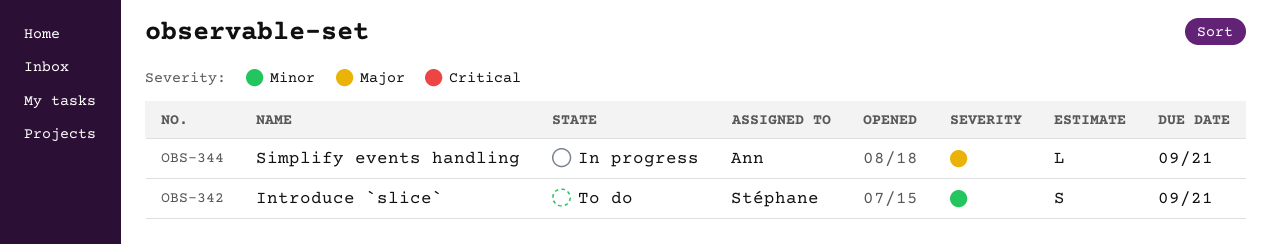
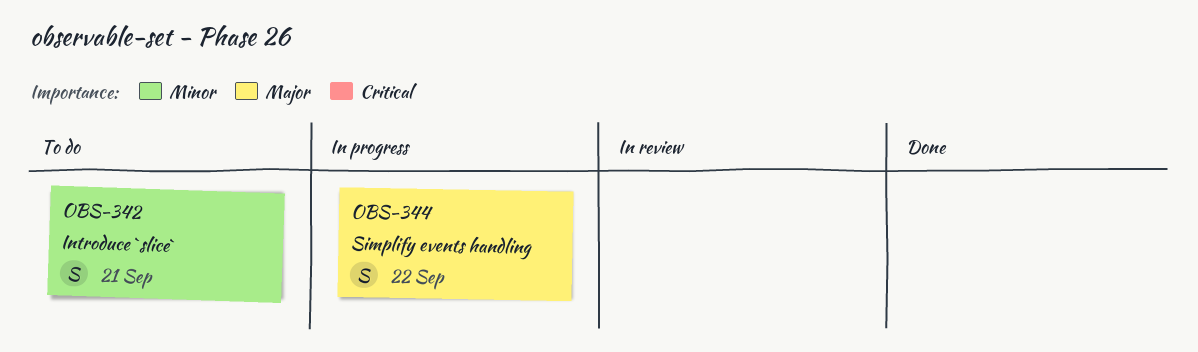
OBS-344, estimate: L -> S
OBS-344, due: Sep 21 -> Sep 22

